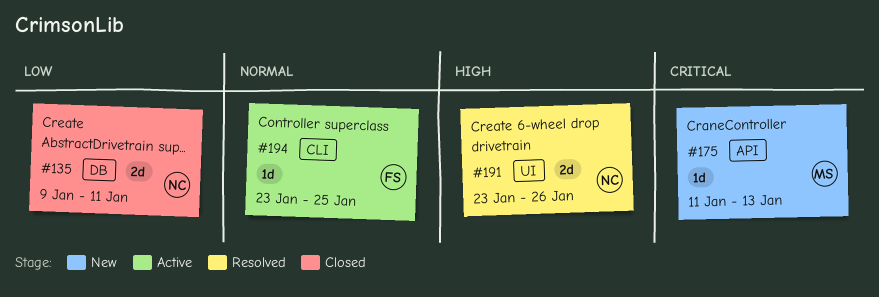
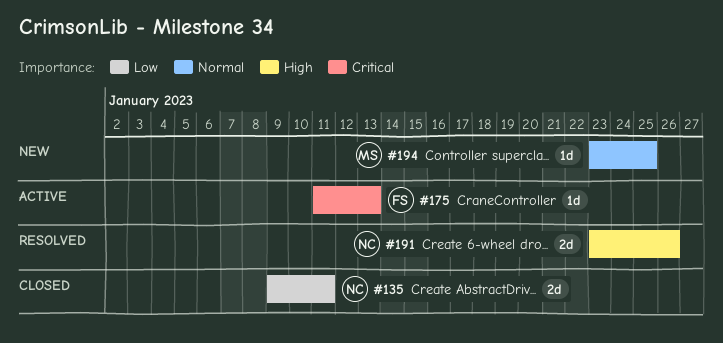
#175, status: New -> Active
#175, owner: MS -> FS
#194, status: Active -> New
#194, owner: FS -> MS

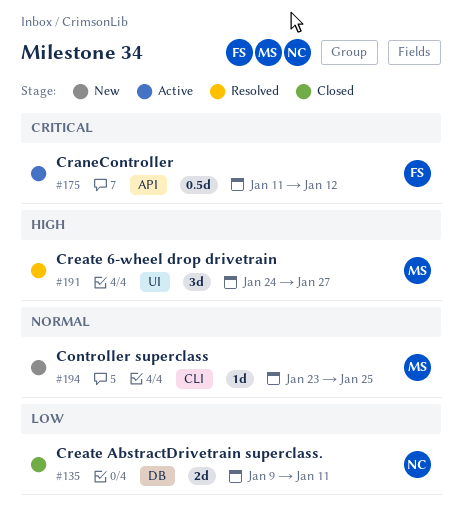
#175, estimate: 1d -> 0.5d
#175, due: Jan 13 -> Jan 12
#191, owner: NC -> MS
#191, estimate: 2d -> 3d
#191, start: Jan 23 -> Jan 24
#191, due: Jan 26 -> Jan 27

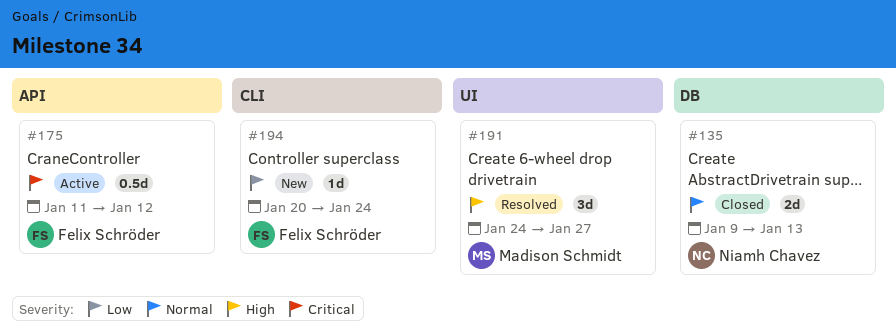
#135, priority: Low -> Normal
#135, due: Jan 11 -> Jan 13
#194, owner: Madison Schmidt -> Felix Schröder
#194, priority: Normal -> Low
#194, start: Jan 23 -> Jan 20
#194, due: Jan 25 -> Jan 24

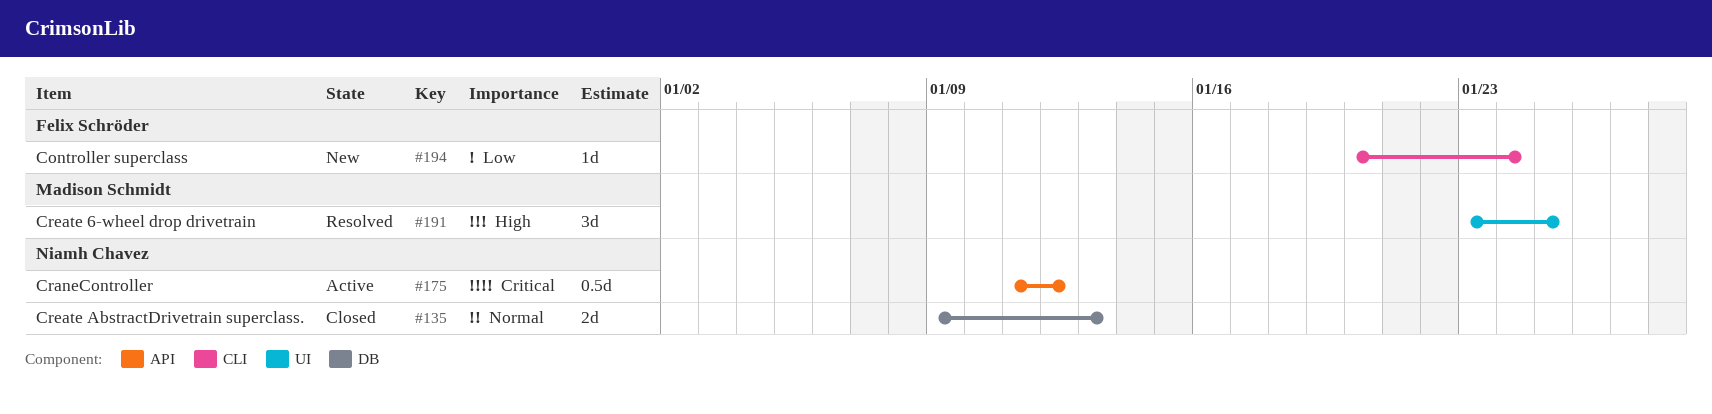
#175, owner: Felix Schröder -> Niamh Chavez
#191, start: Jan 24 -> Jan 23
#191, due: Jan 27 -> Jan 25

